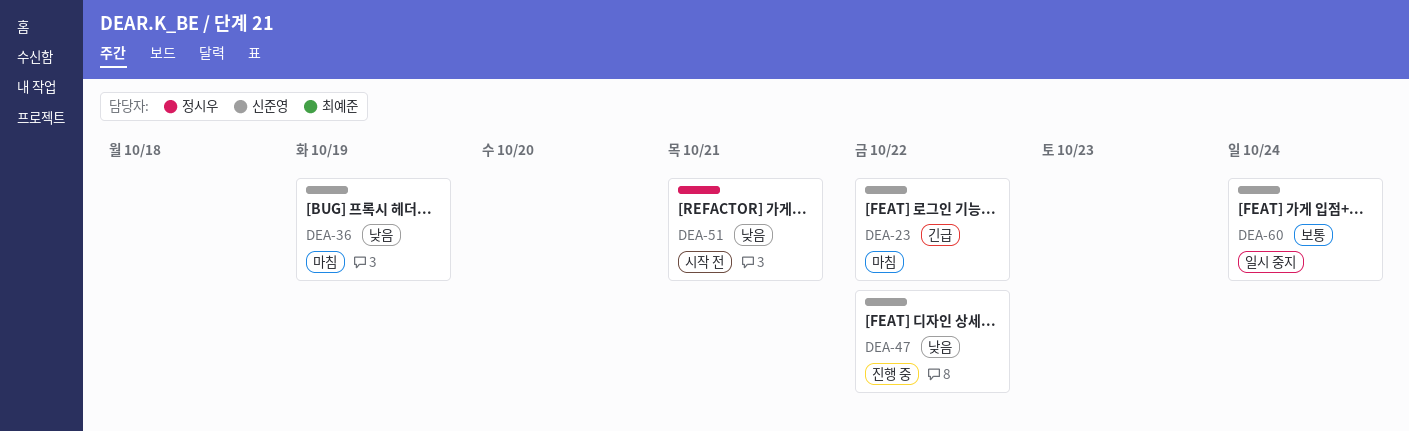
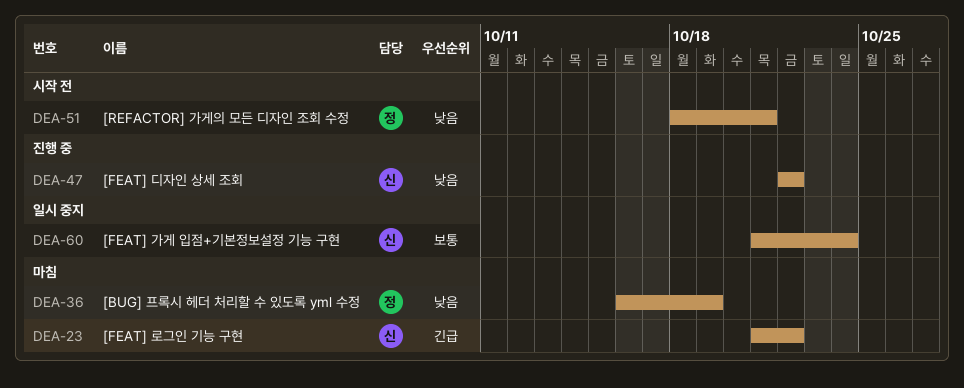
DEA-36, owner: 신준영 -> 정시우

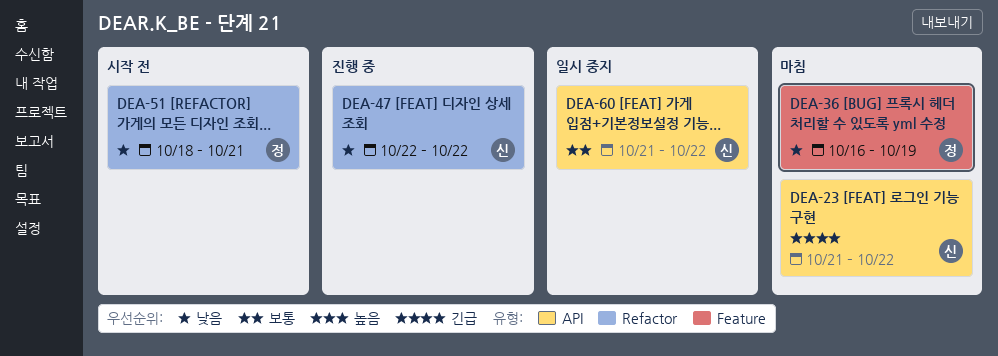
DEA-60, due: Oct 24 -> Oct 22

